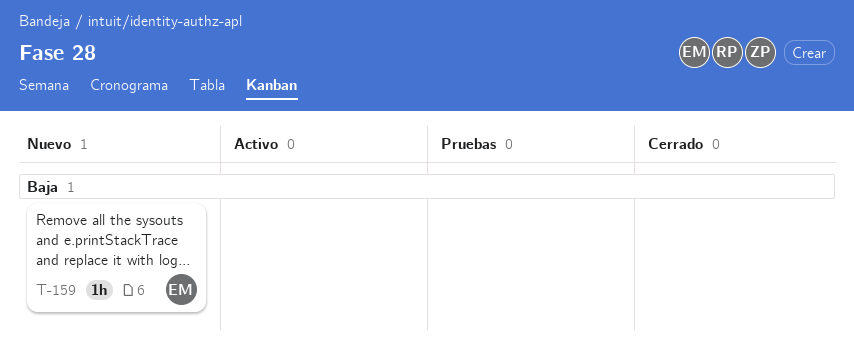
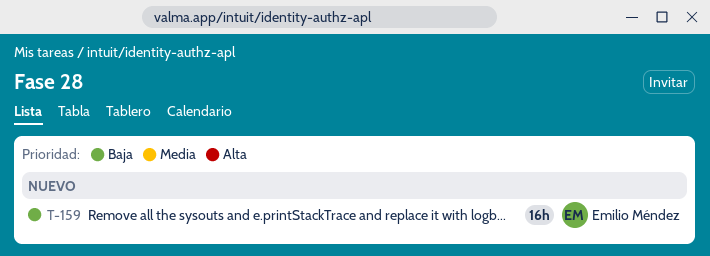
T-159, estimate: 1h -> 16h

